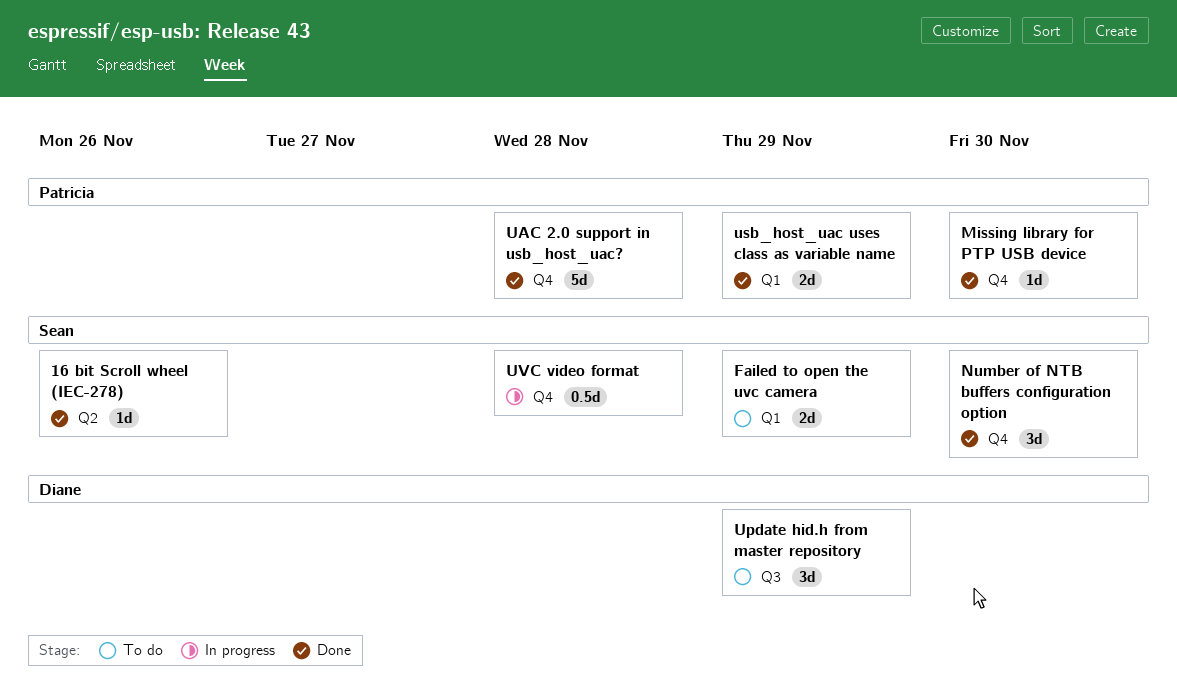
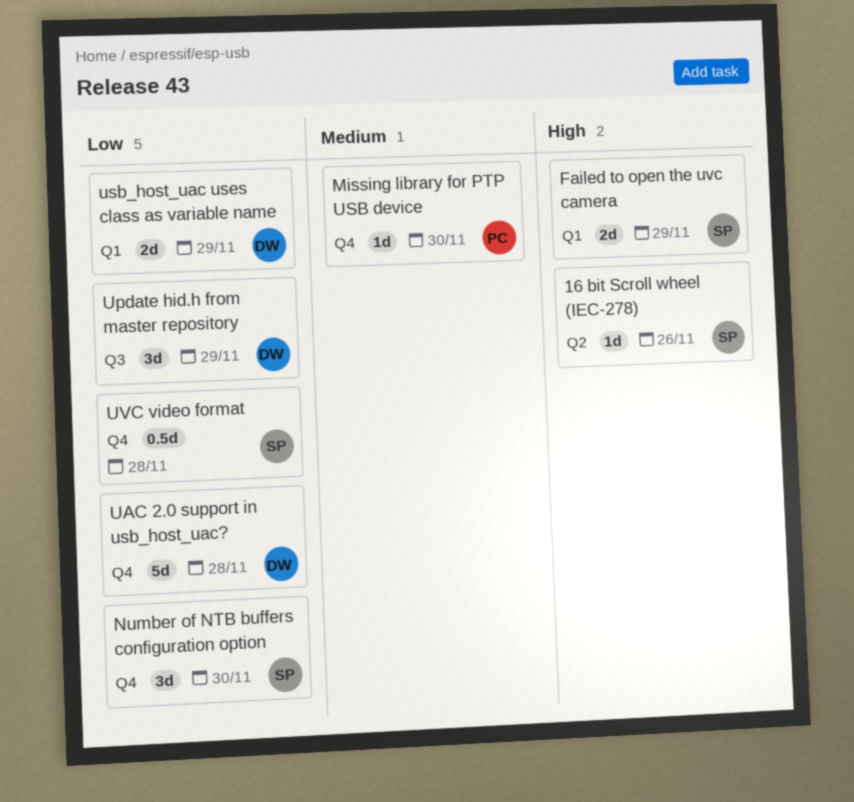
UAC 2.0 support in usb_host_uac?, owner: Patricia -> Diane
usb_host_uac uses class as variable name, owner: Patricia -> Diane

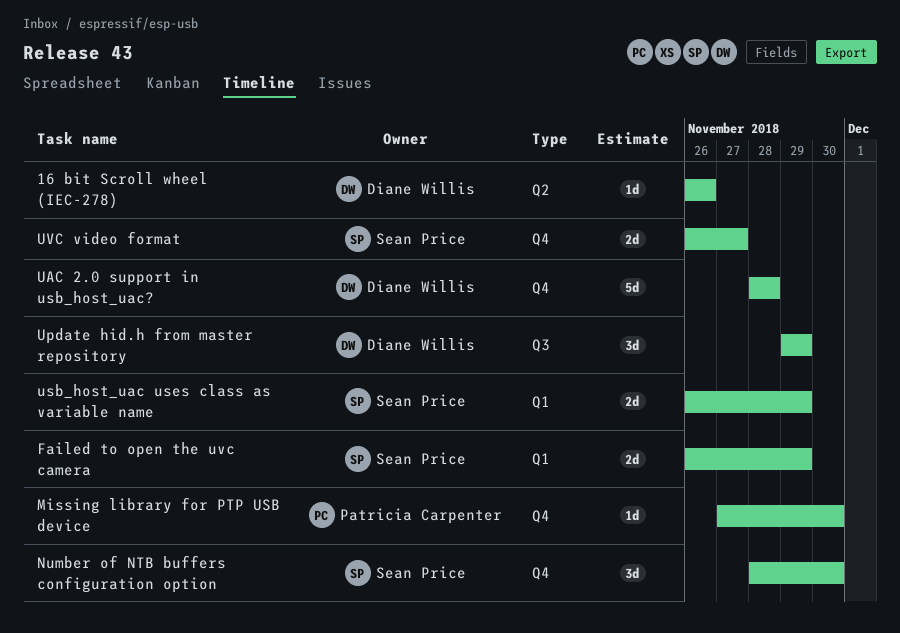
16 bit Scroll wheel (IEC-278), owner: Sean Price -> Diane Willis
usb_host_uac uses class as variable name, owner: Diane Willis -> Sean Price
UVC video format, estimate: 0.5d -> 2d
UVC video format, due: Nov 28 -> Nov 27

